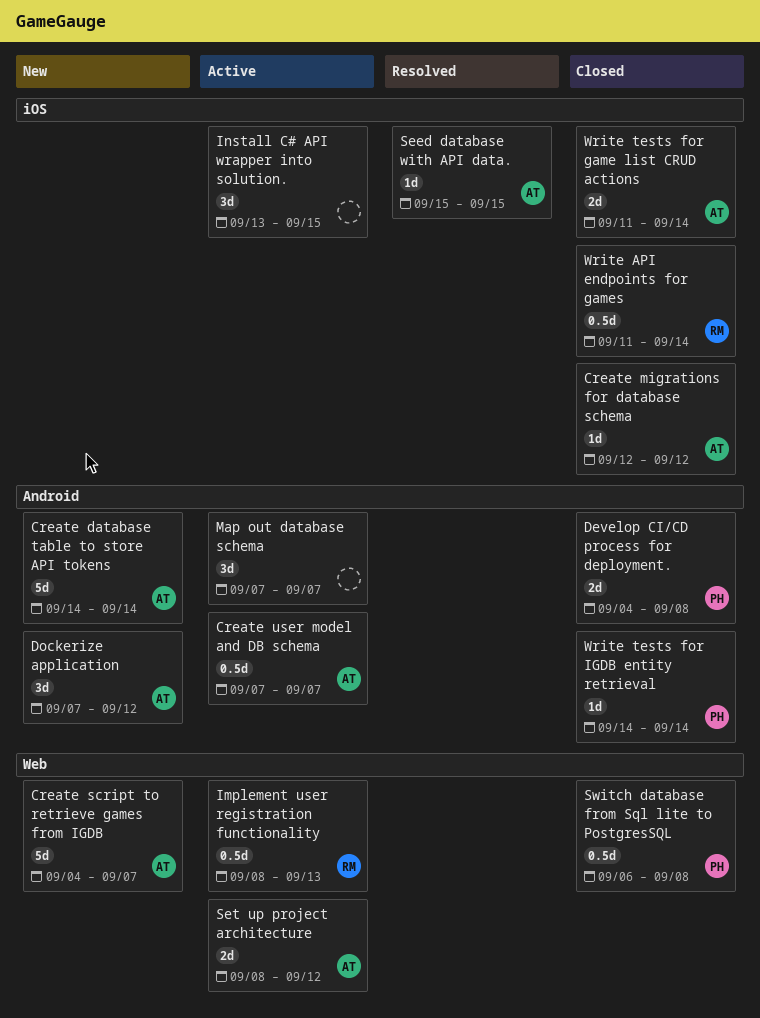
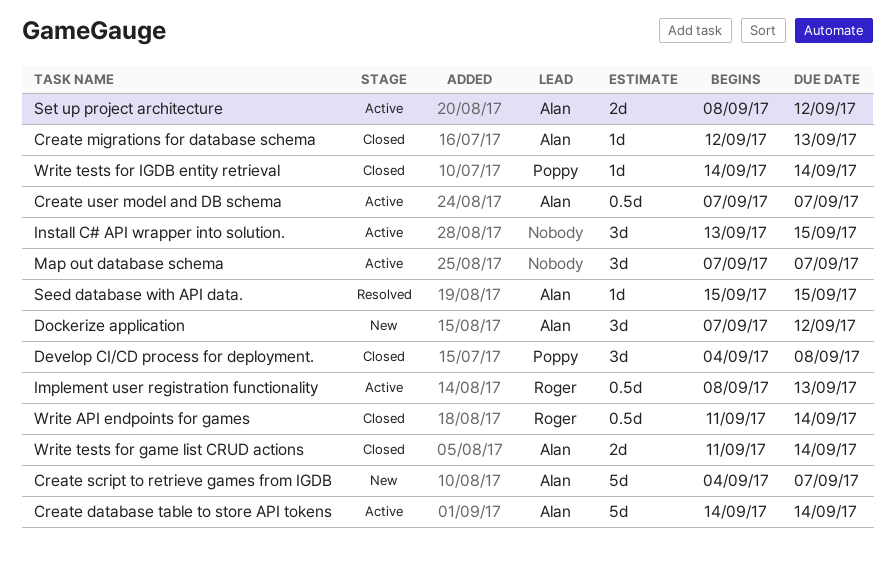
Create database table to store API tokens, status: New -> Active
Create migrations for database schema, due: Sep 12 -> Sep 13
Develop CI/CD process for deployment., estimate: 2d -> 3d
Switch database from Sql lite to PostgresSQL: present -> none

